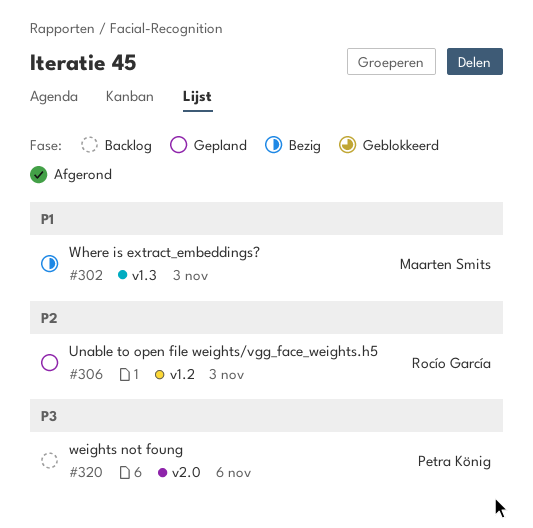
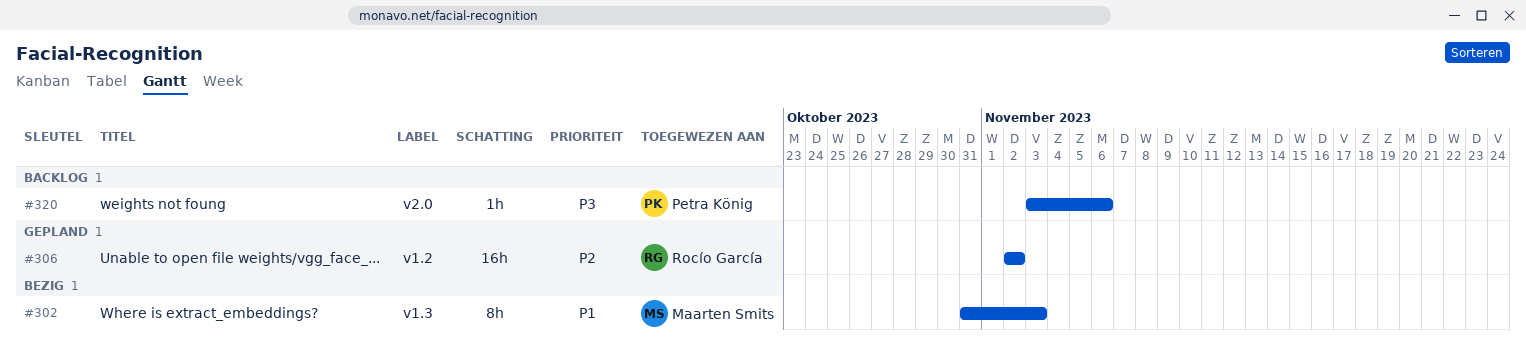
#306, due: Nov 3 -> Nov 2

